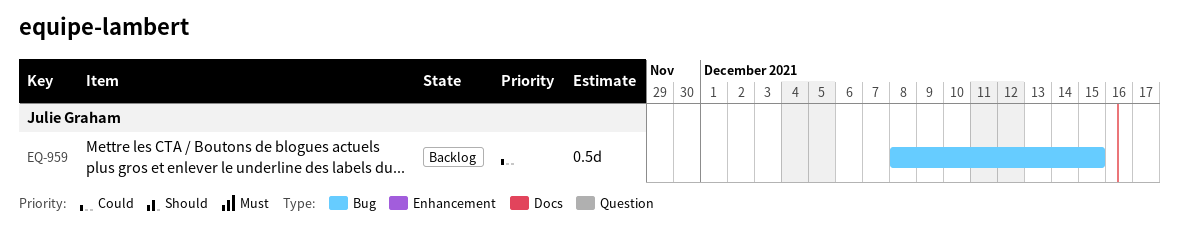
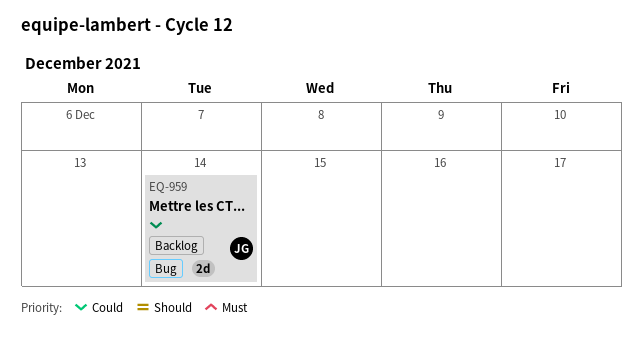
EQ-959, estimate: 0.5d -> 2d
EQ-959, due: Dec 15 -> Dec 14

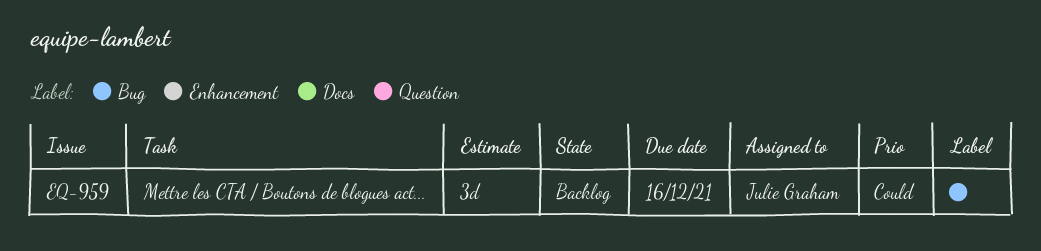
EQ-959, estimate: 2d -> 3d
EQ-959, due: Dec 14 -> Dec 16

